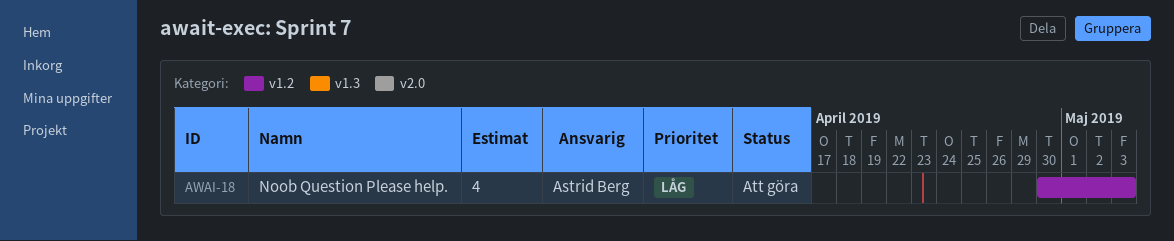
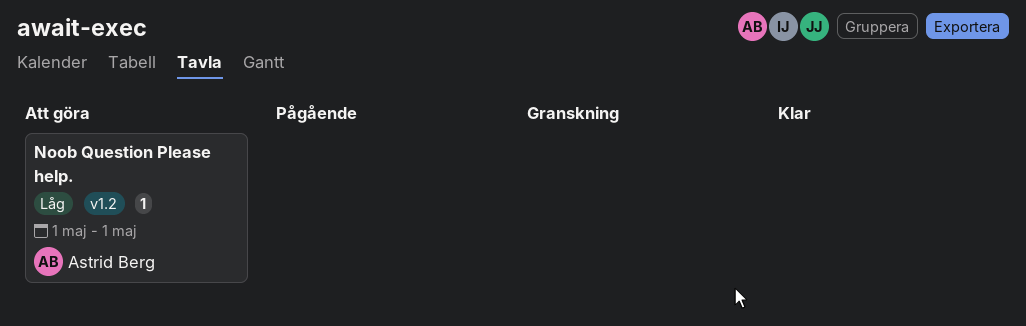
Noob Question Please help., estimate: 4 -> 1
Noob Question Please help., start: Apr 30 -> May 1
Noob Question Please help., due: May 3 -> May 1

